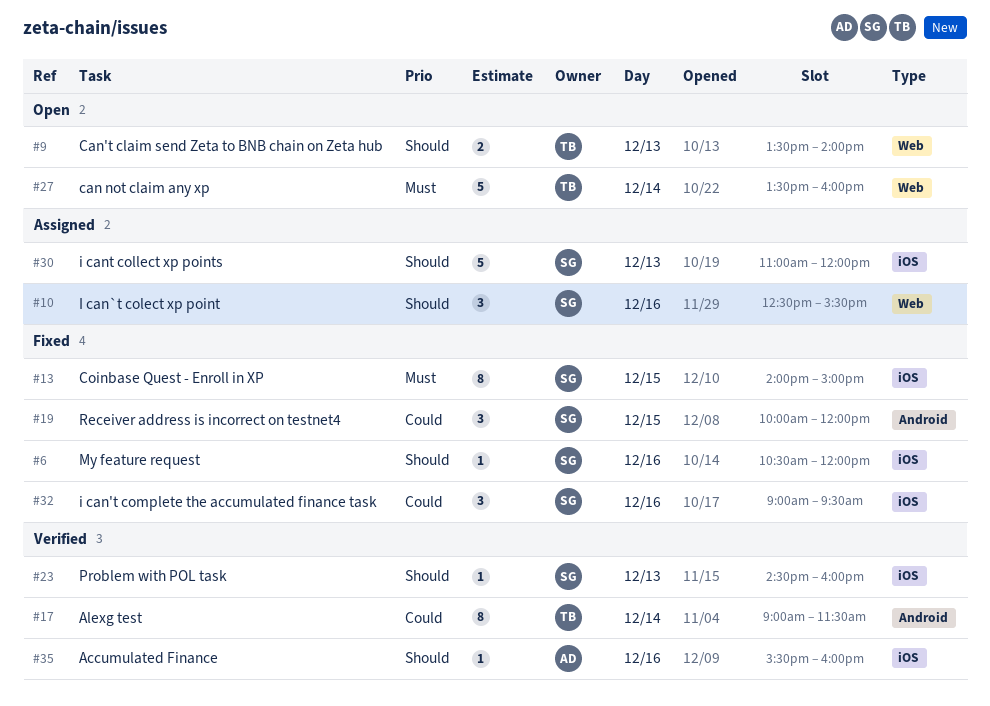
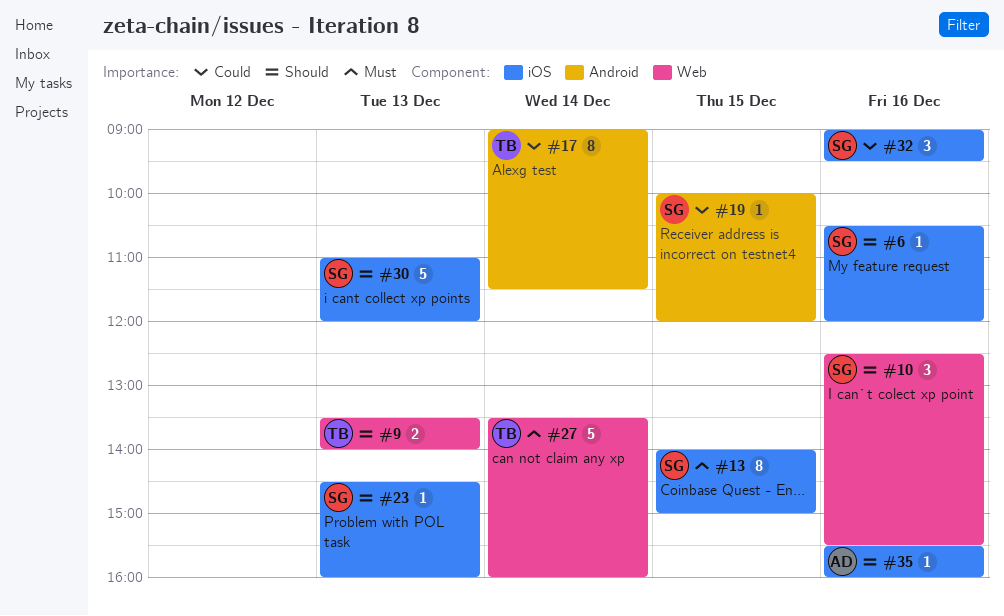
#19, estimate: 3 -> 1

